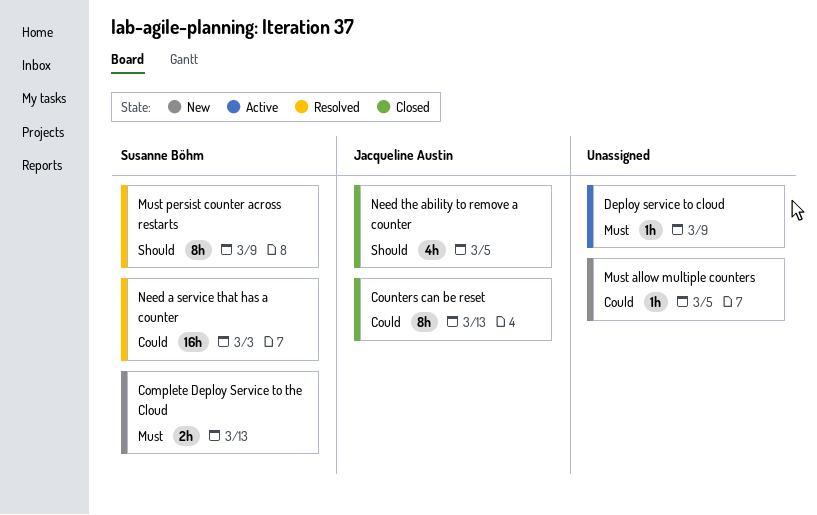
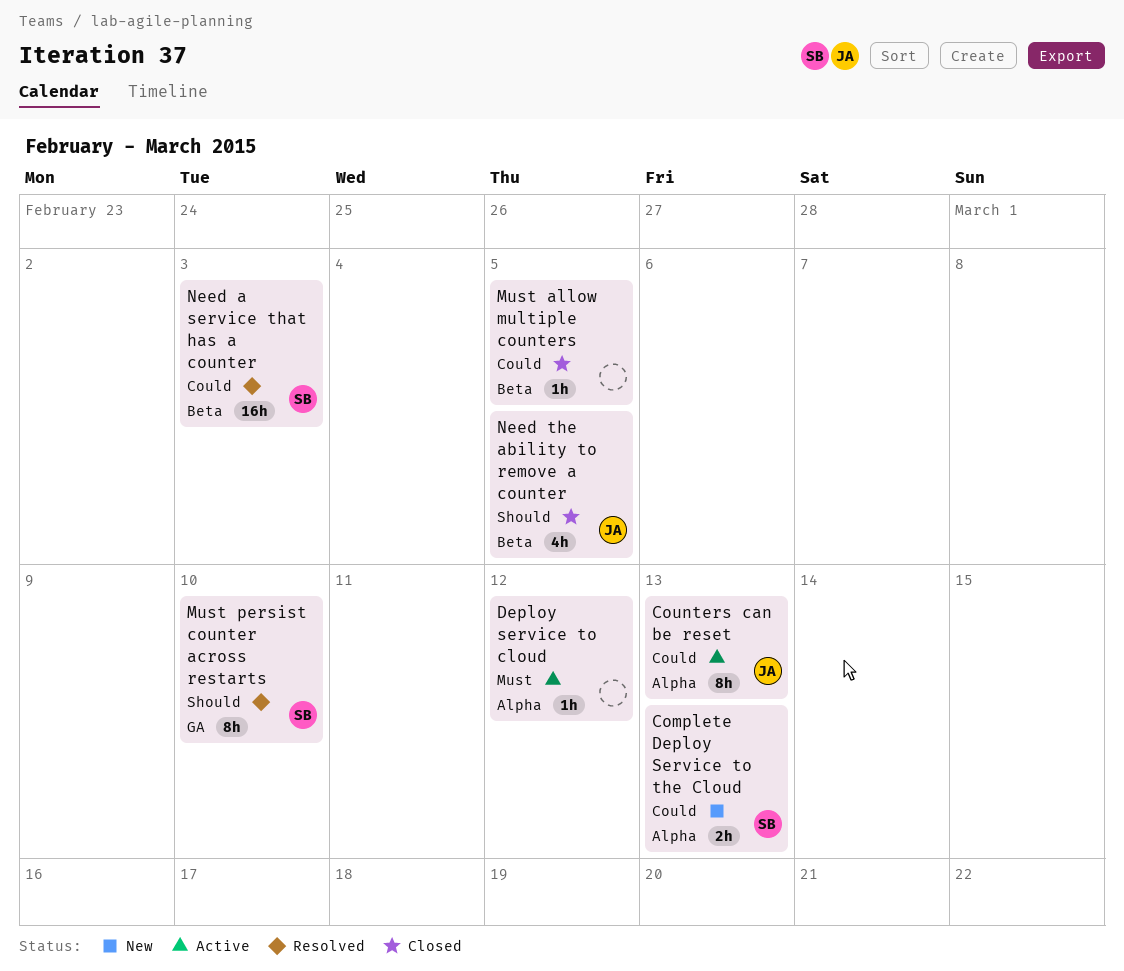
Complete Deploy Service to the Cloud, priority: Must -> Could
Counters can be reset, status: Closed -> Active
Deploy service to cloud, due: Mar 9 -> Mar 12
Must allow multiple counters, status: New -> Closed
Must persist counter across restarts, due: Mar 9 -> Mar 10

